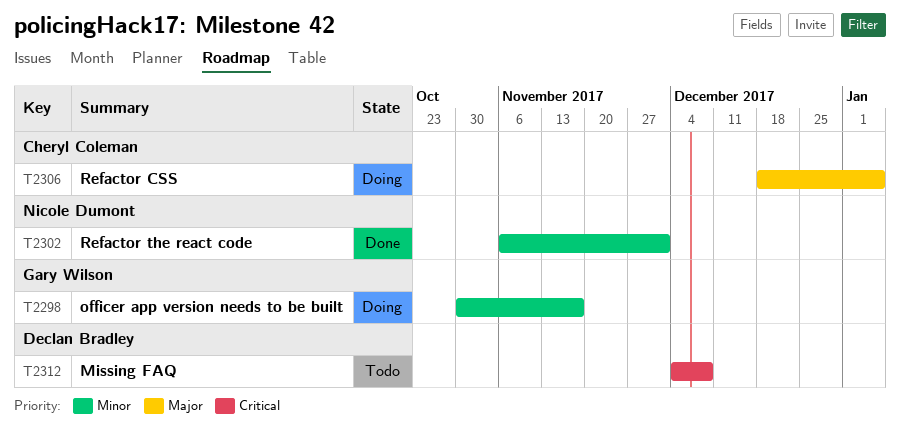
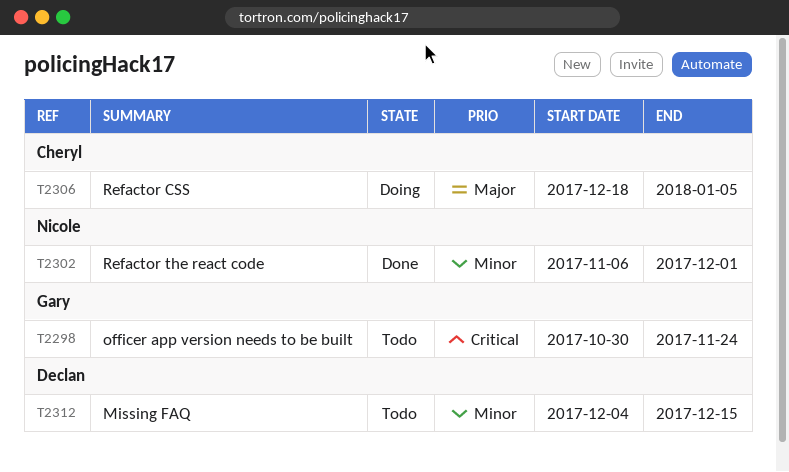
T2298, status: Doing -> Todo
T2298, priority: Minor -> Critical
T2298, due: Nov 17 -> Nov 24
T2312, priority: Critical -> Minor
T2312, due: Dec 8 -> Dec 15

